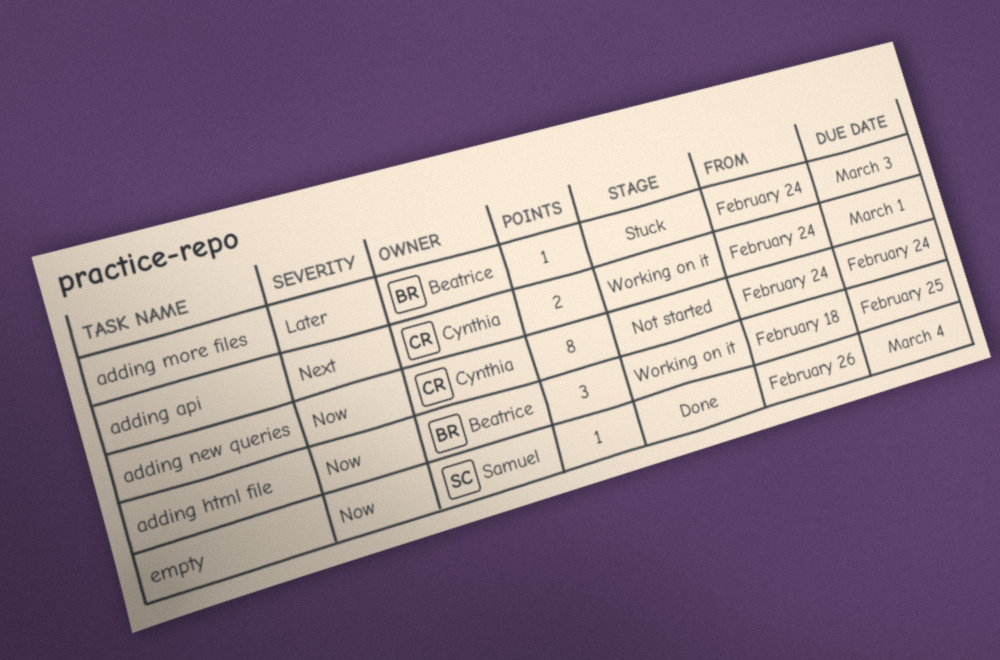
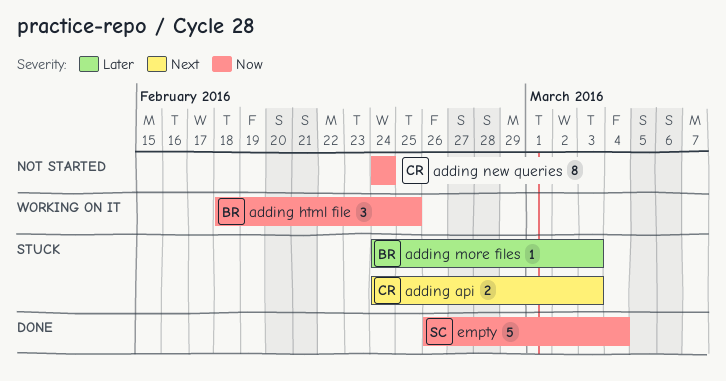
adding api, status: Working on it -> Stuck
adding api, due: Mar 1 -> Mar 3
empty, estimate: 1 -> 5

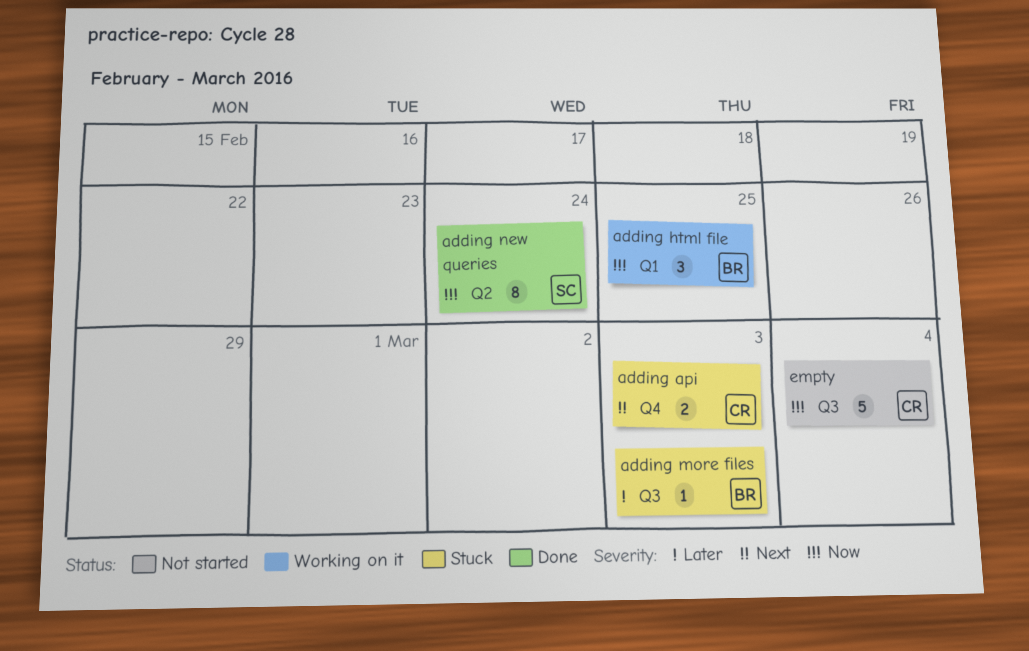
adding new queries, status: Not started -> Done
adding new queries, owner: CR -> SC
empty, status: Done -> Not started
empty, owner: SC -> CR

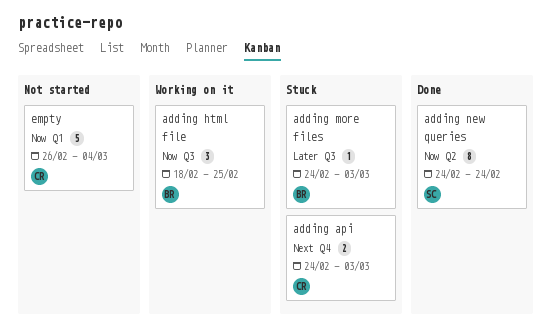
adding html file, label: Q1 -> Q3
empty, label: Q3 -> Q1

